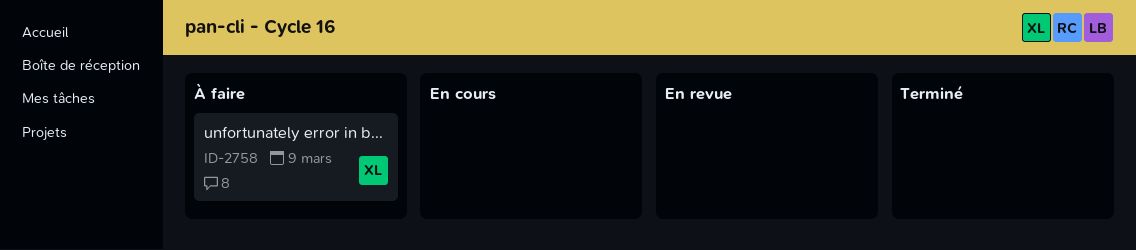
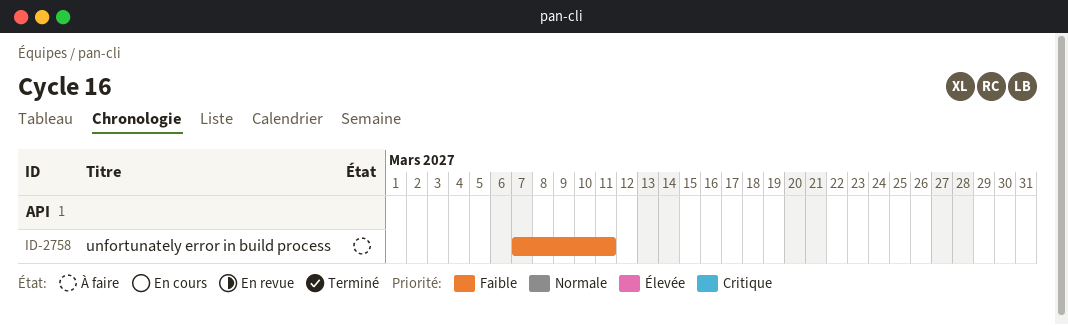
ID-2758, due: Mar 9 -> Mar 11

